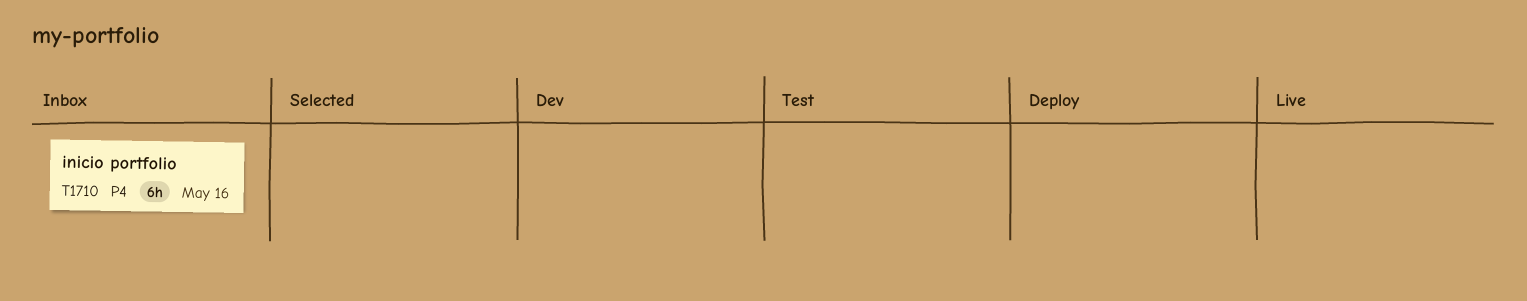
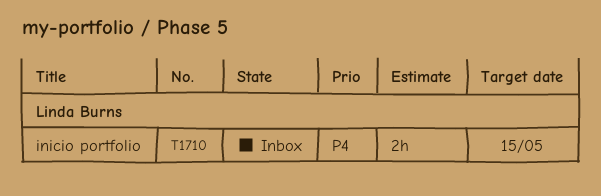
T1710, estimate: 6h -> 2h
T1710, due: May 16 -> May 15

